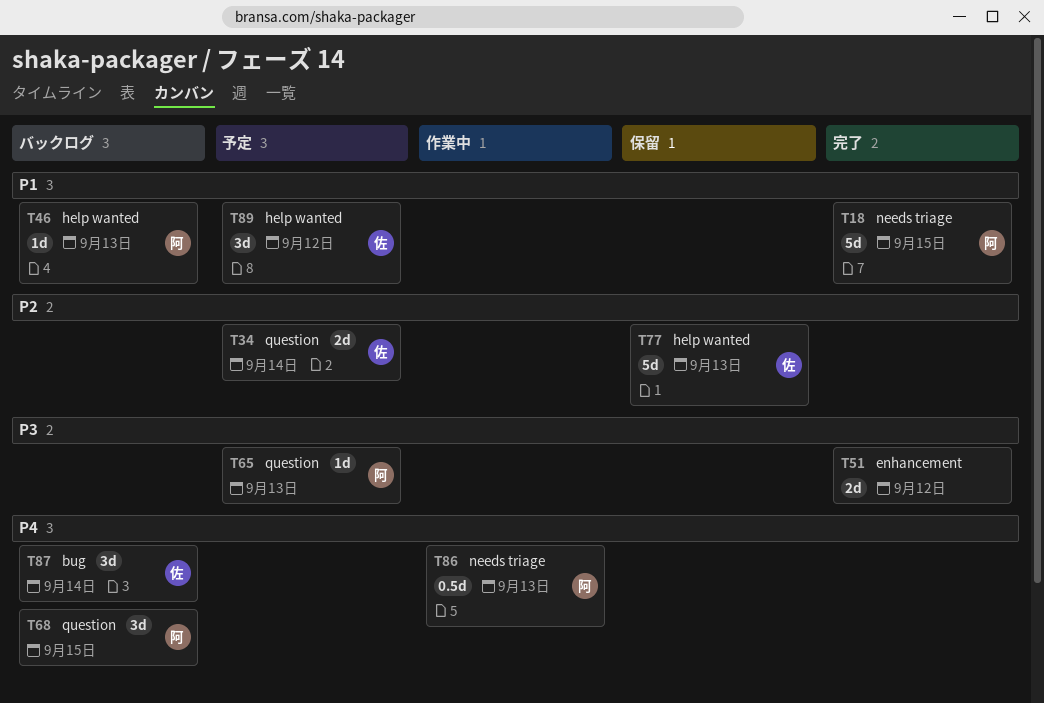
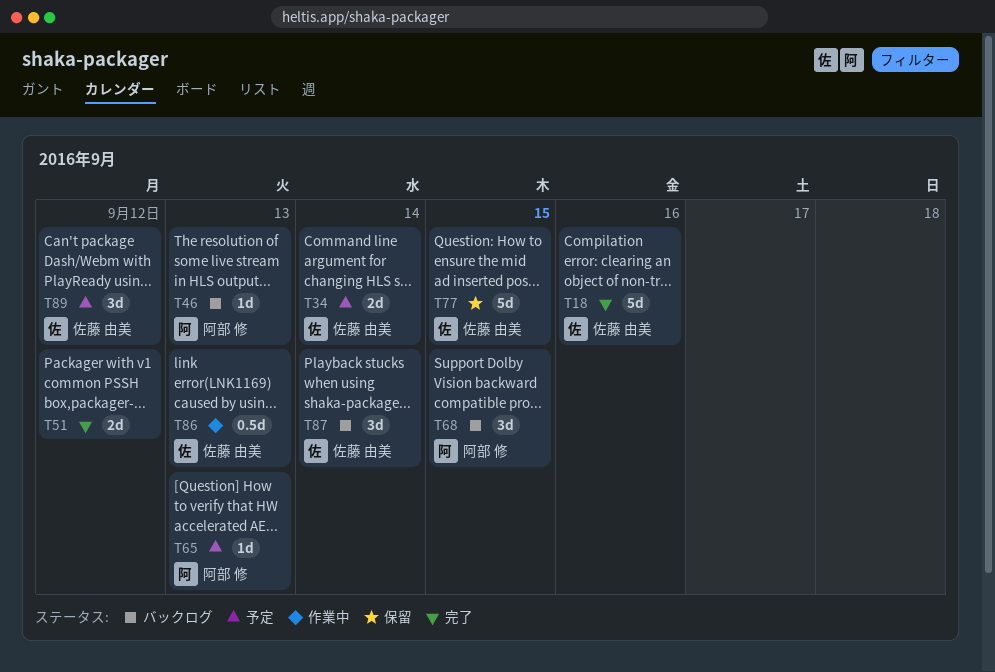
T18, owner: 阿部 修 -> 佐藤 由美
T18, due: Sep 15 -> Sep 16
T77, due: Sep 13 -> Sep 15
T86, owner: 阿部 修 -> 佐藤 由美

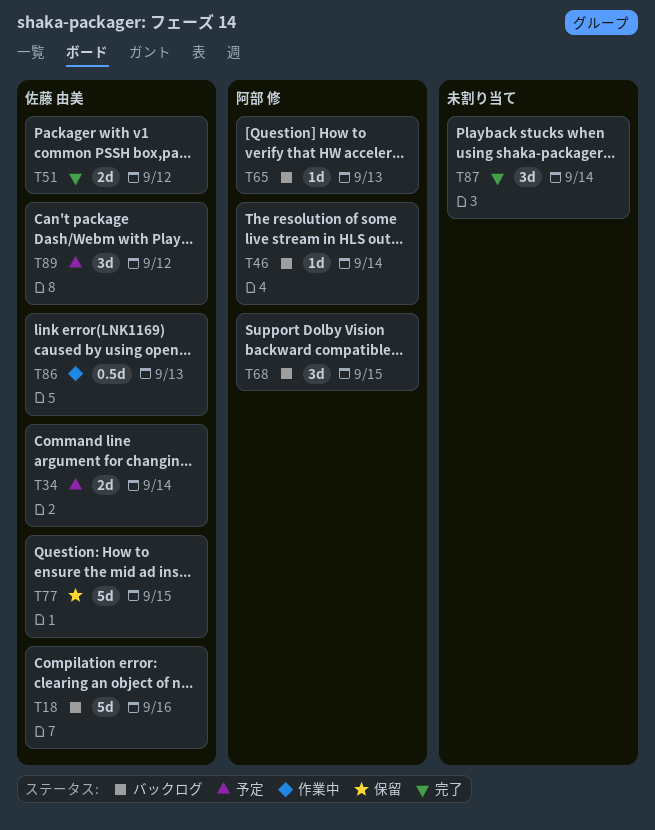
T18, status: 完了 -> バックログ
T46, due: Sep 13 -> Sep 14
T51, owner: none -> 佐藤 由美
T65, status: 予定 -> バックログ
T87, status: バックログ -> 完了
T87, owner: 佐藤 由美 -> none

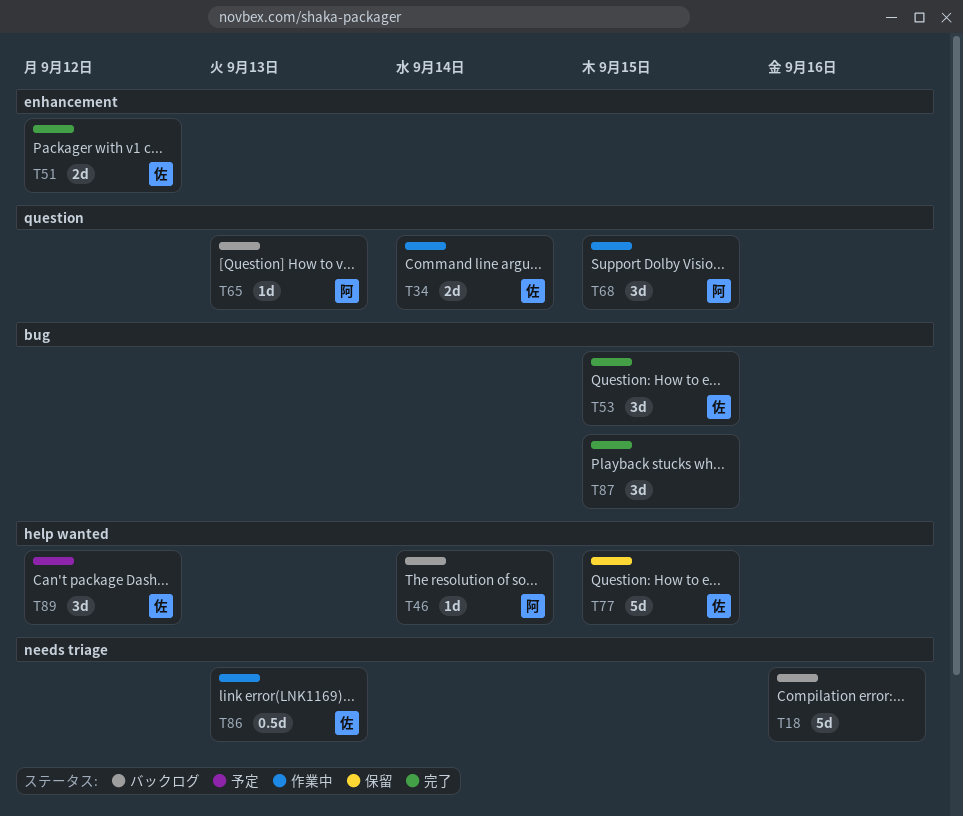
T18, owner: 佐藤 由美 -> none
T34, status: 予定 -> 作業中
T53: none -> present
T68, status: バックログ -> 作業中
T87, due: Sep 14 -> Sep 15

